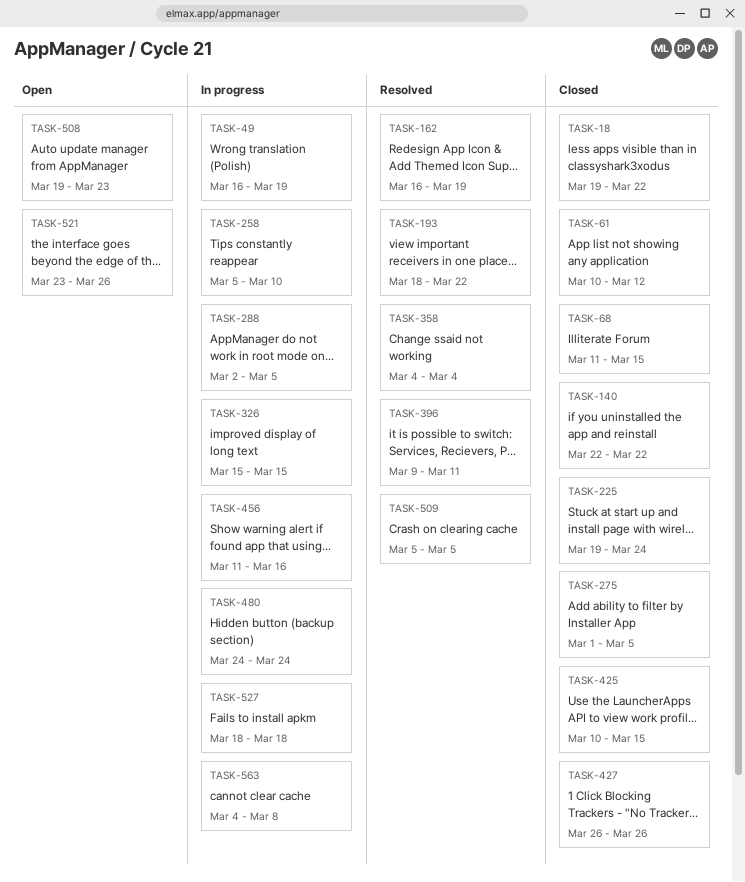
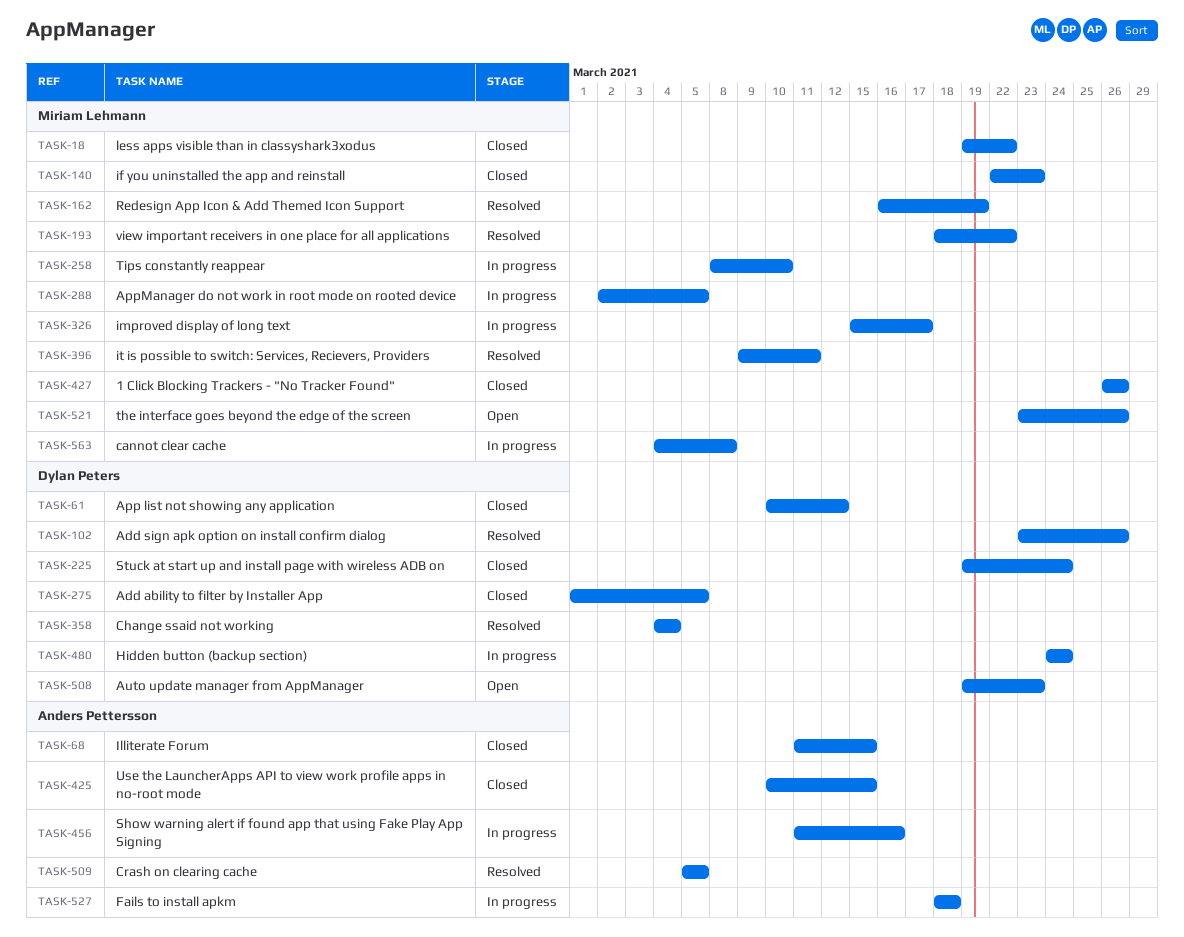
TASK-49: present -> none
TASK-102: none -> present
TASK-140, due: Mar 22 -> Mar 23
TASK-258, start: Mar 5 -> Mar 8
TASK-326, due: Mar 15 -> Mar 17

